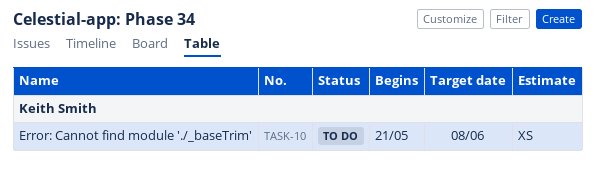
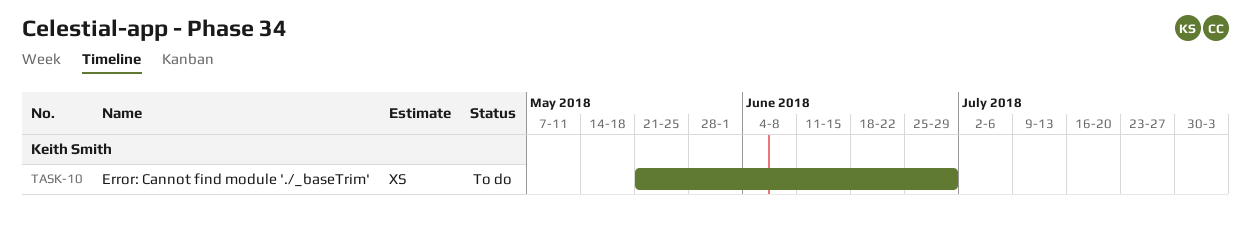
TASK-10, due: Jun 8 -> Jun 29

